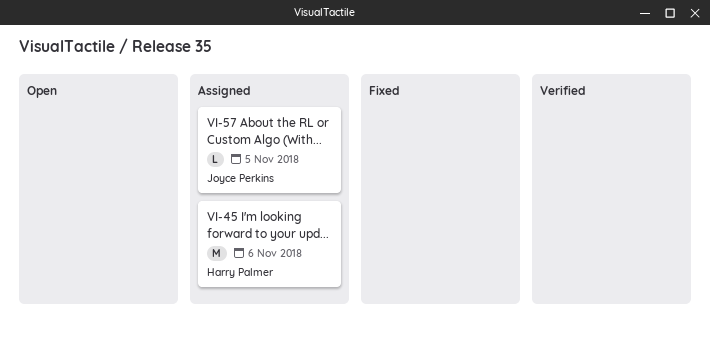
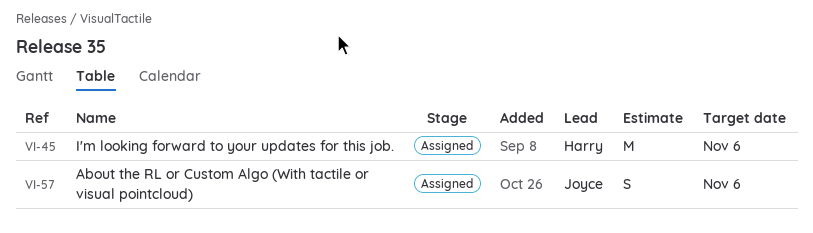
VI-57, estimate: L -> S
VI-57, due: Nov 5 -> Nov 6

